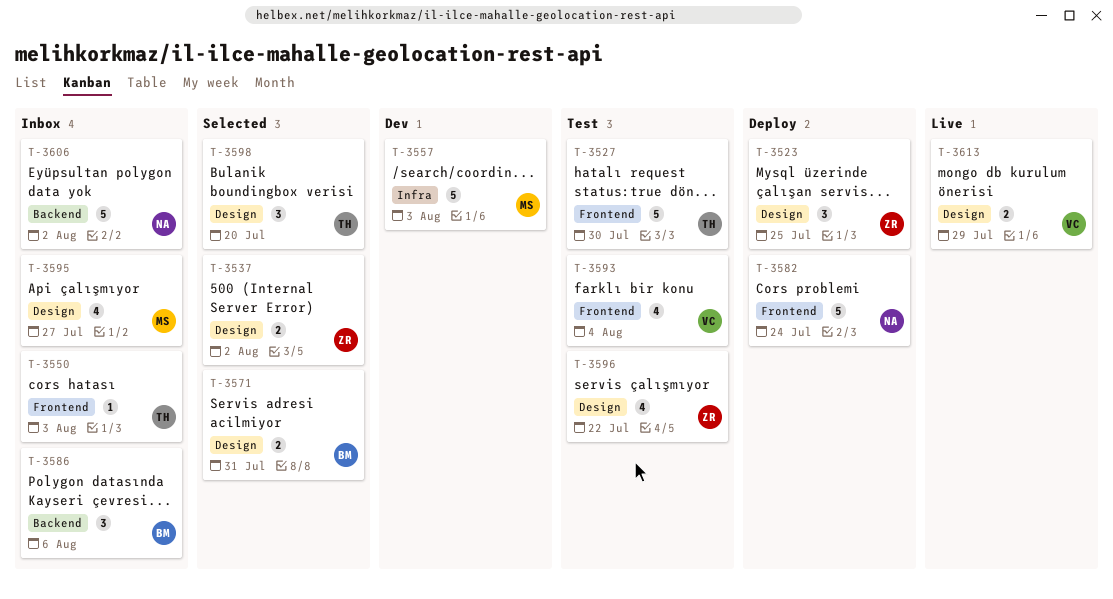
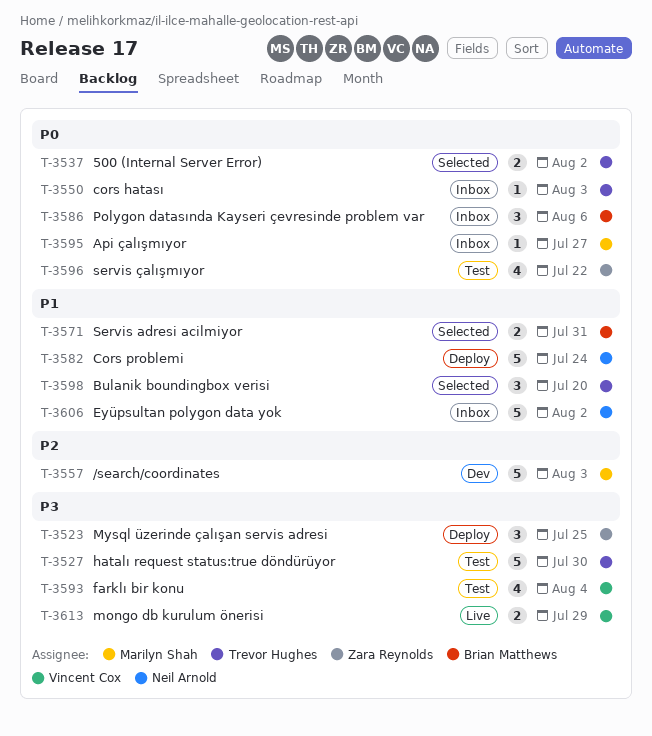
T-3537, owner: Zara Reynolds -> Trevor Hughes
T-3595, estimate: 4 -> 1

